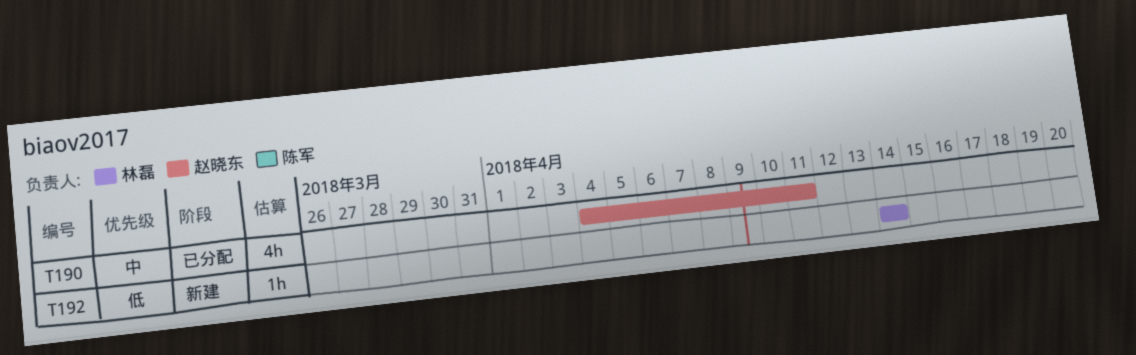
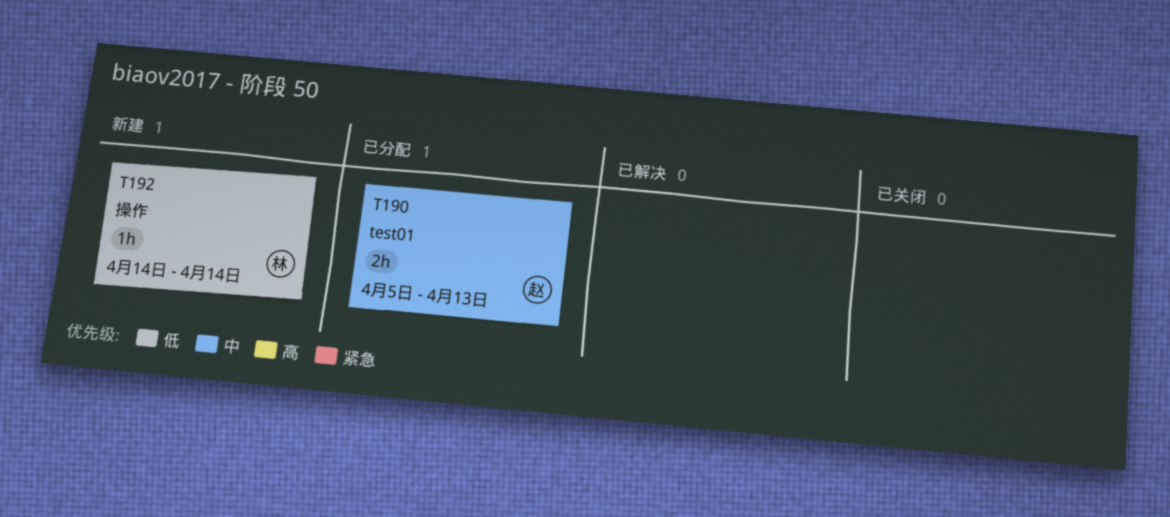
T190, estimate: 4h -> 2h
T190, start: Apr 4 -> Apr 5
T190, due: Apr 11 -> Apr 13

